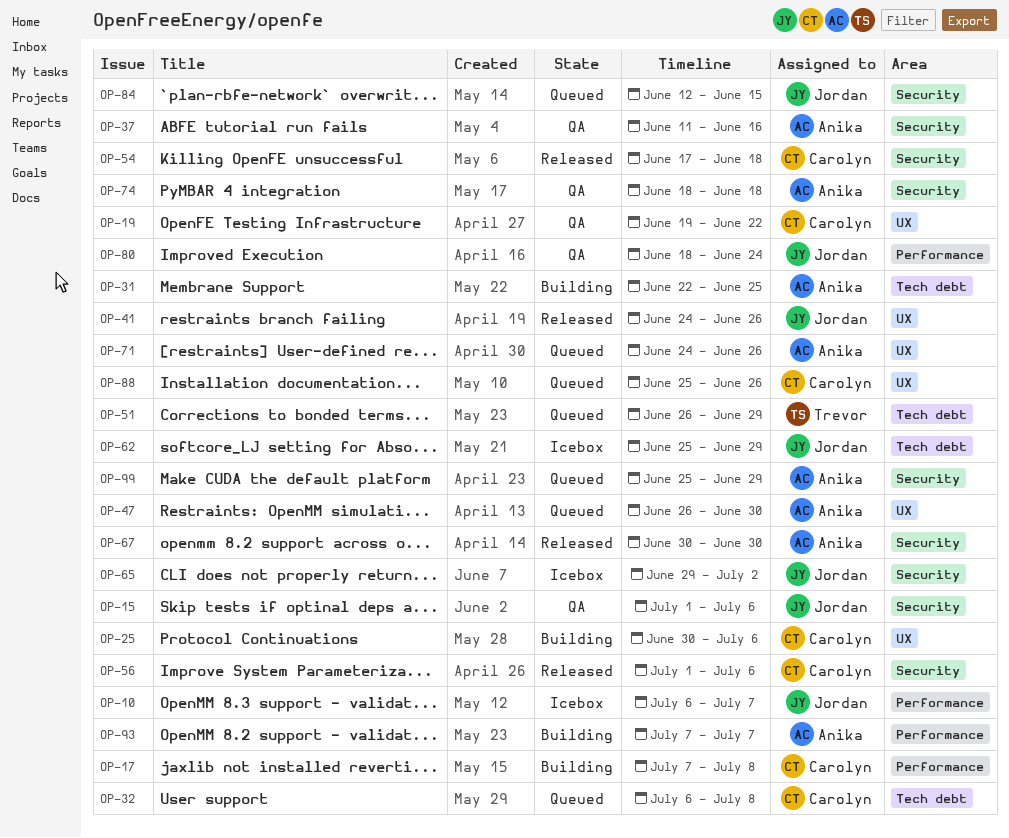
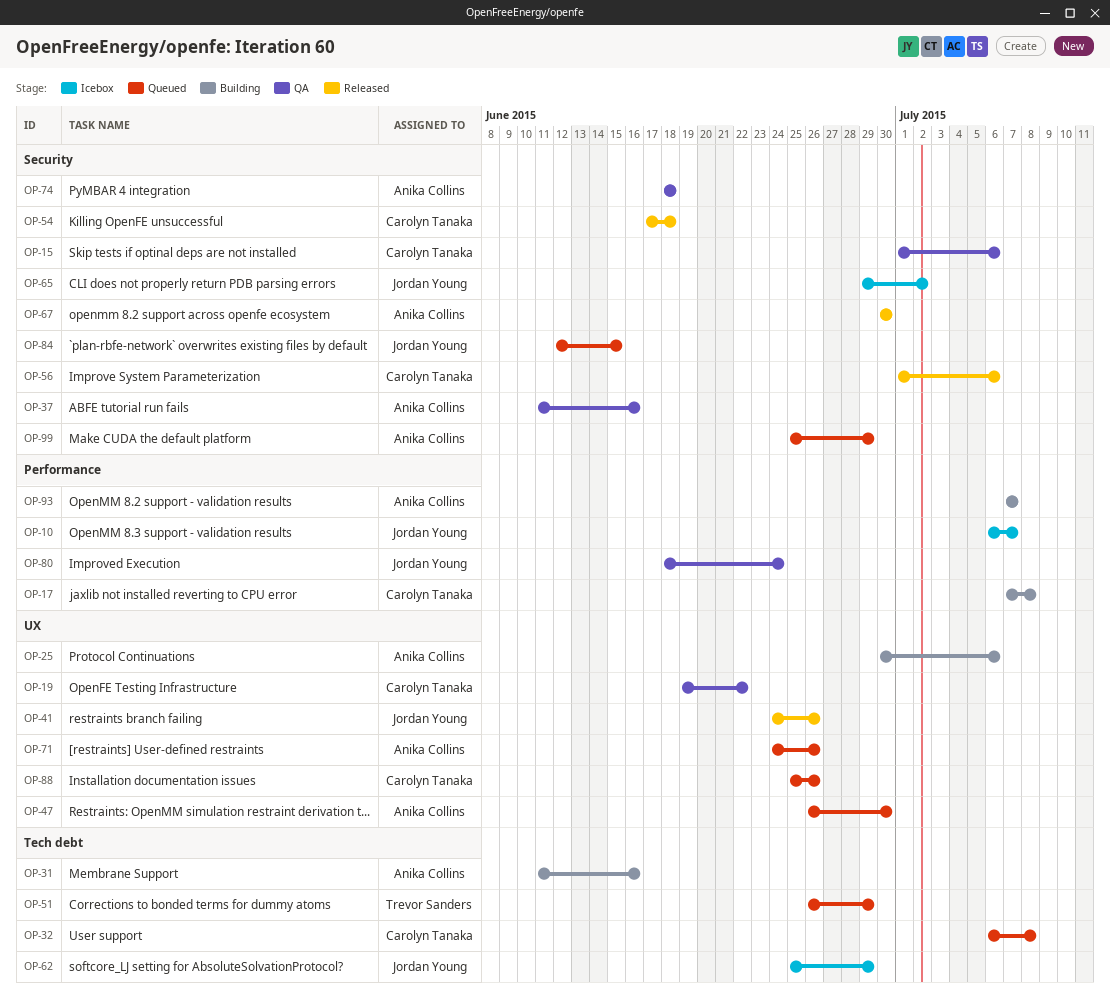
OP-15, owner: Jordan Young -> Carolyn Tanaka
OP-25, owner: Carolyn Tanaka -> Anika Collins
OP-31, start: Jun 22 -> Jun 11
OP-31, due: Jun 25 -> Jun 16

